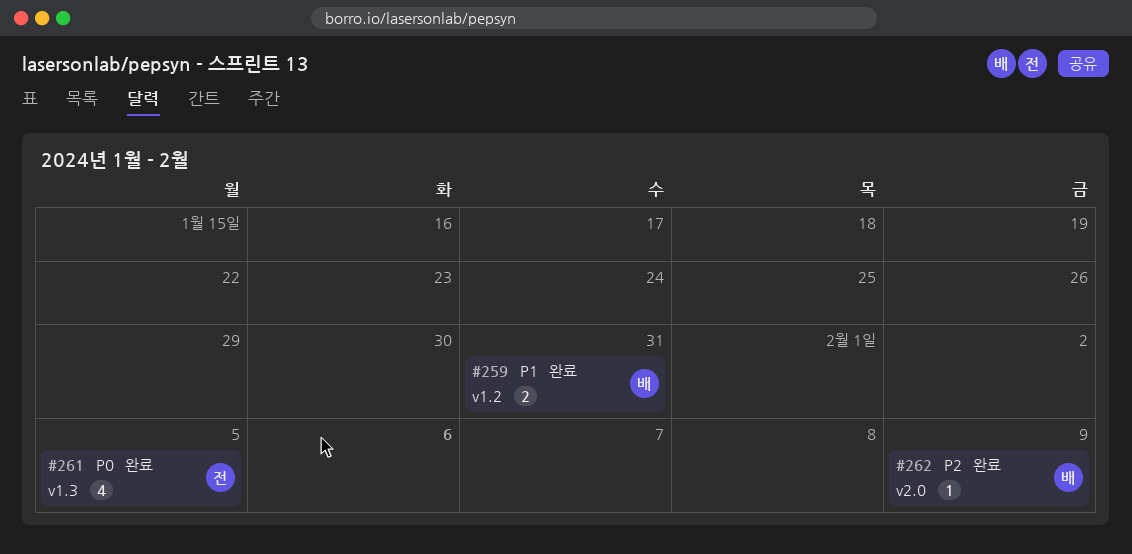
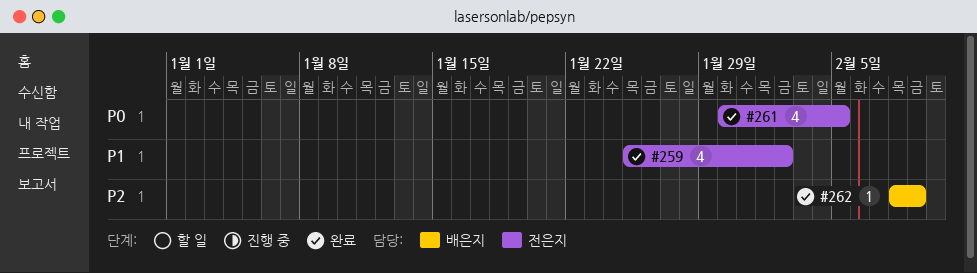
#259, owner: 배은지 -> 전은지
#259, estimate: 2 -> 4
#259, due: Jan 31 -> Feb 2

